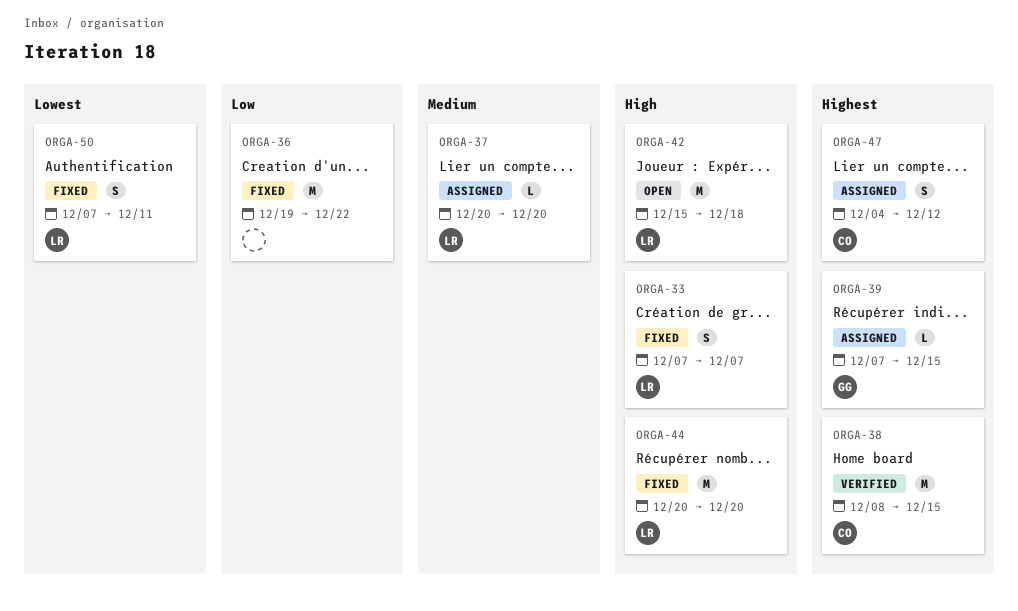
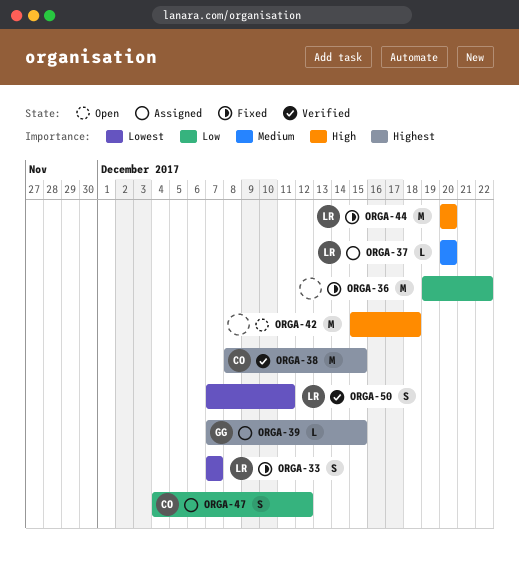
ORGA-33, priority: High -> Lowest
ORGA-42, owner: LR -> none
ORGA-47, priority: Highest -> Low
ORGA-50, status: Fixed -> Verified

